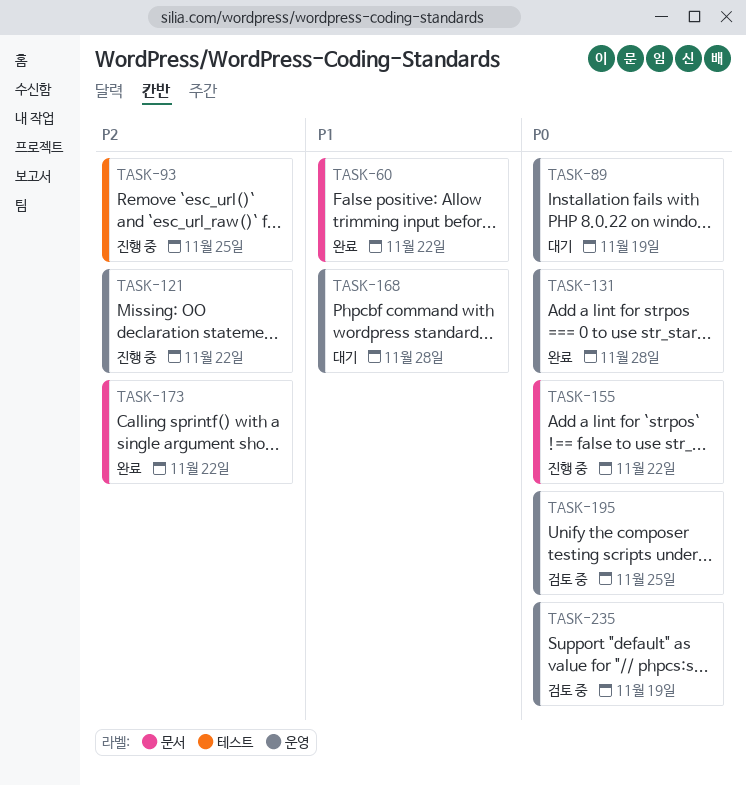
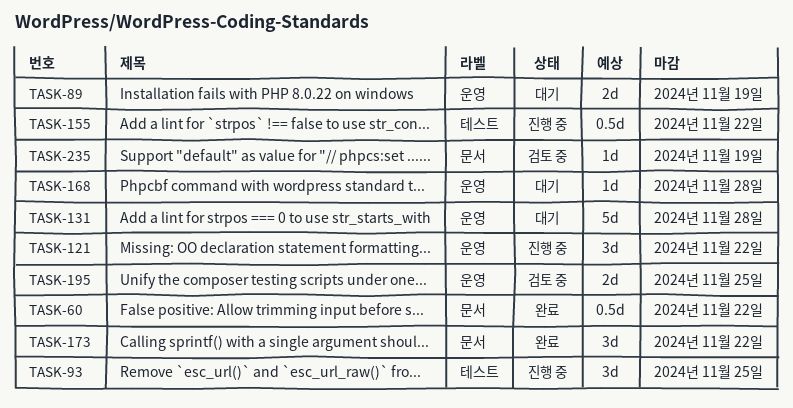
TASK-131, status: 완료 -> 대기
TASK-155, label: 문서 -> 테스트
TASK-235, label: 운영 -> 문서

